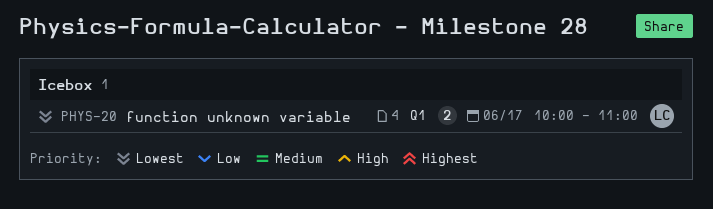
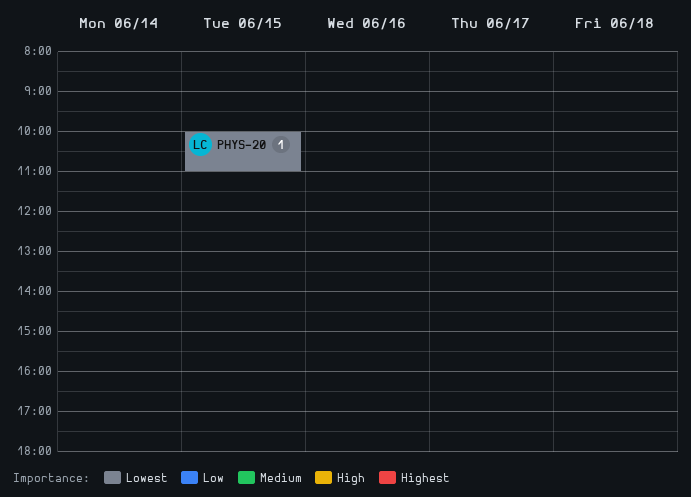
PHYS-20, estimate: 2 -> 1
PHYS-20, day: Jun 17 -> Jun 15

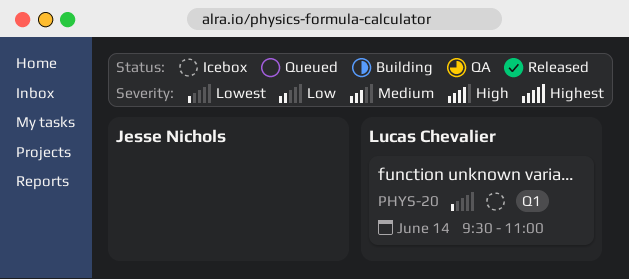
PHYS-20, day: Jun 15 -> Jun 14
PHYS-20, begins: 10:00 -> 09:30

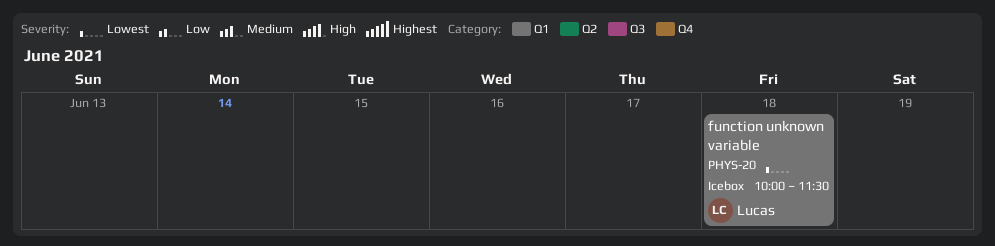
PHYS-20, day: Jun 14 -> Jun 18
PHYS-20, begins: 09:30 -> 10:00
PHYS-20, ends: 11:00 -> 11:30

